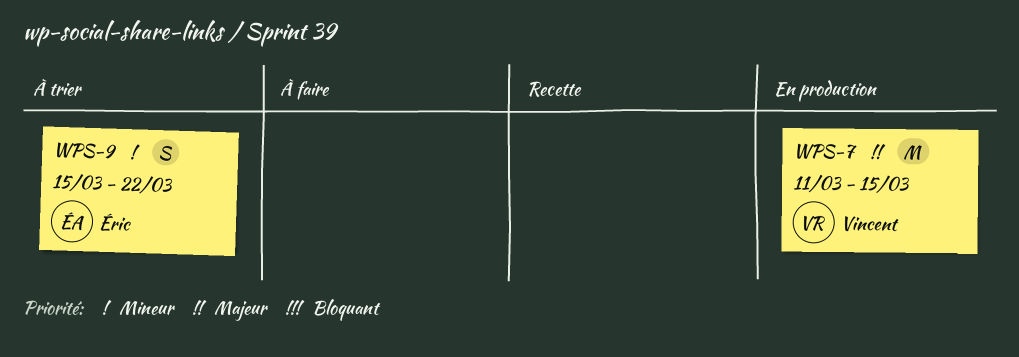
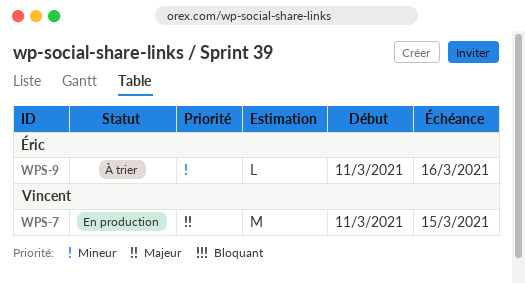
WPS-9, estimate: S -> L
WPS-9, start: Mar 15 -> Mar 11
WPS-9, due: Mar 22 -> Mar 16

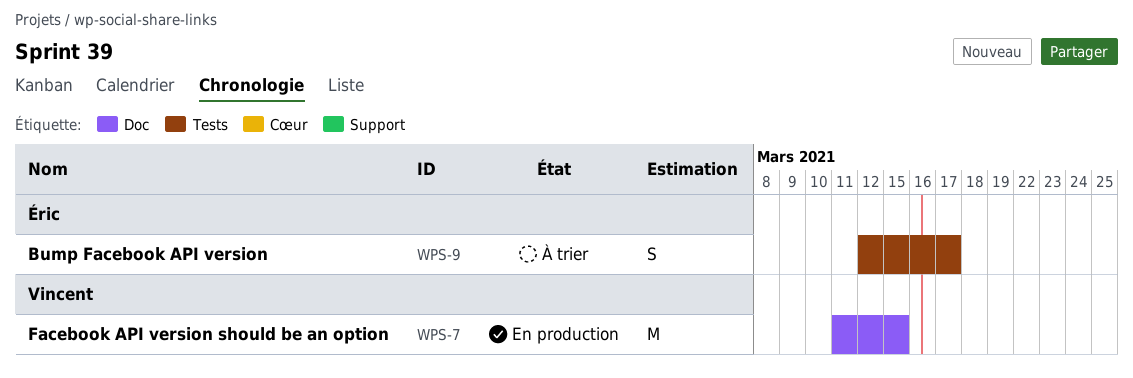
WPS-9, estimate: L -> S
WPS-9, start: Mar 11 -> Mar 12
WPS-9, due: Mar 16 -> Mar 17

